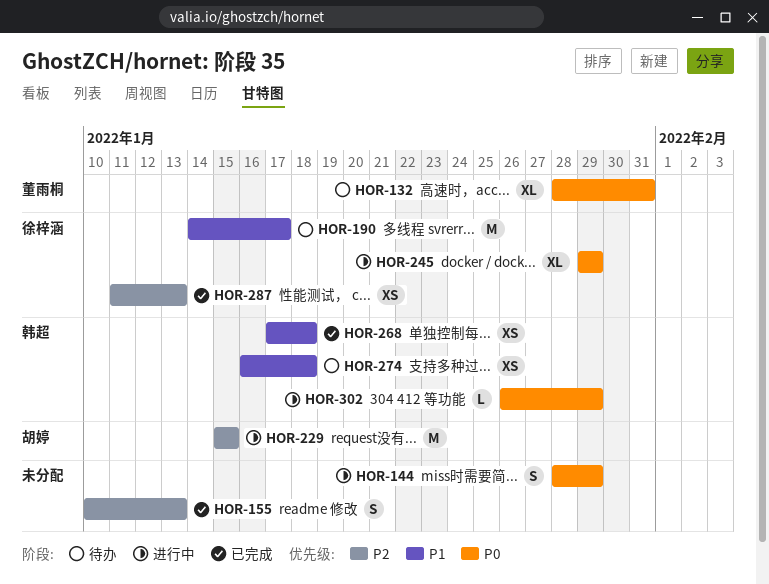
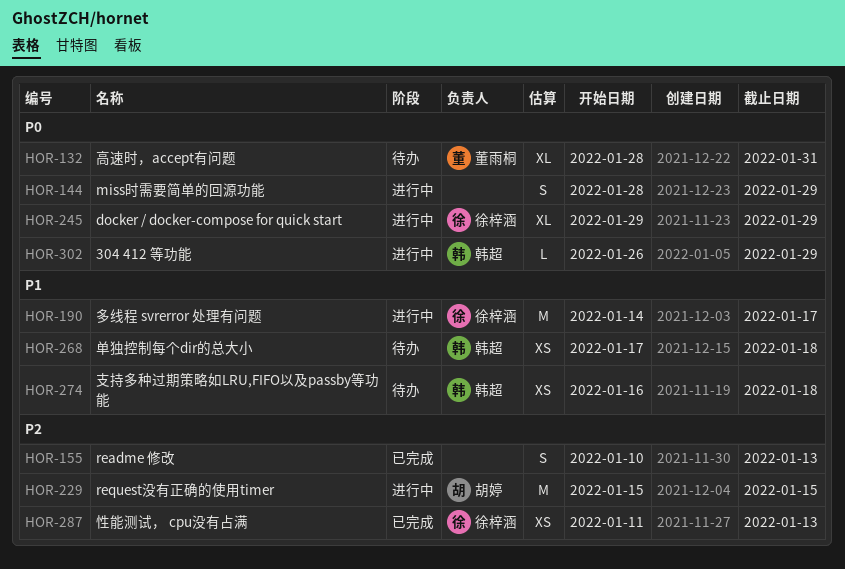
HOR-190, status: 待办 -> 进行中
HOR-268, status: 已完成 -> 待办

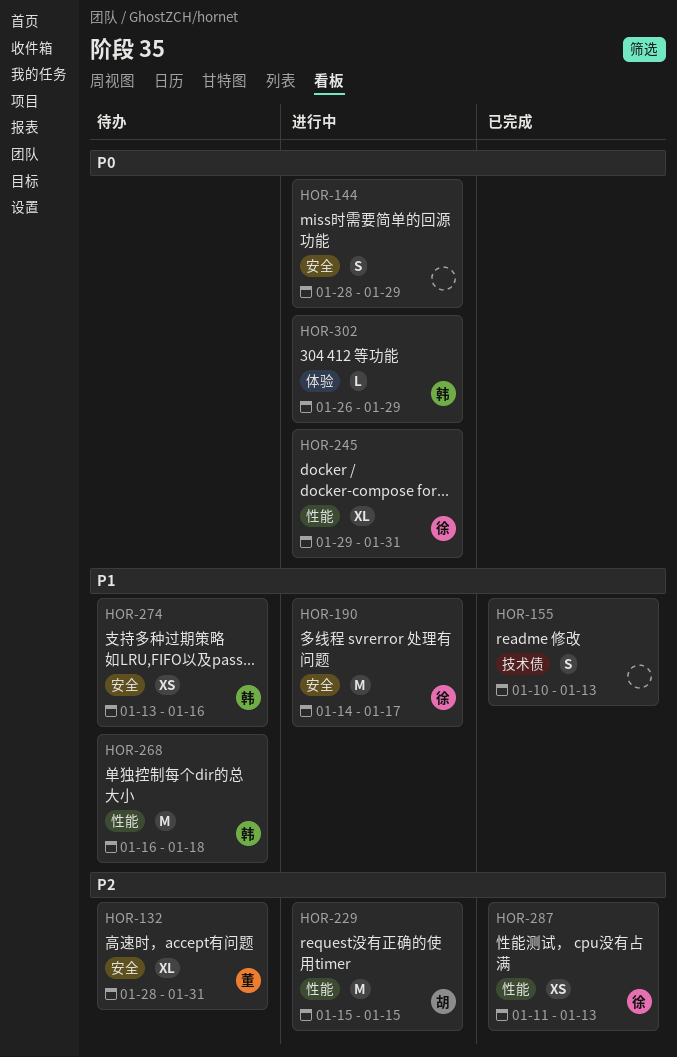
HOR-132, priority: P0 -> P2
HOR-155, priority: P2 -> P1
HOR-245, due: Jan 29 -> Jan 31
HOR-268, estimate: XS -> M
HOR-268, start: Jan 17 -> Jan 16
HOR-274, start: Jan 16 -> Jan 13
HOR-274, due: Jan 18 -> Jan 16

